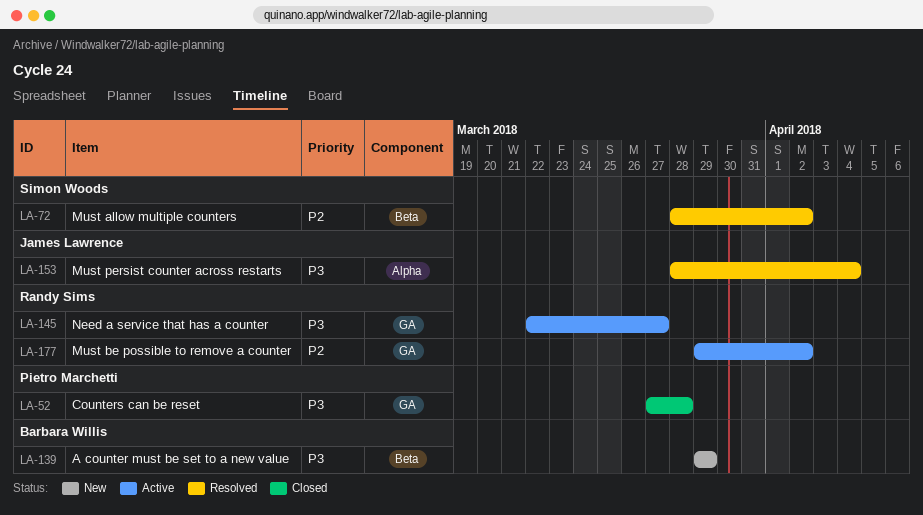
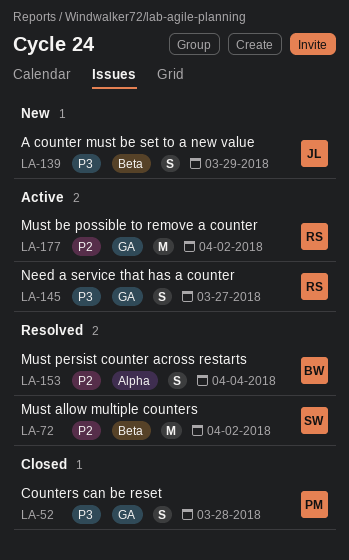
LA-139, owner: Barbara Willis -> James Lawrence
LA-153, owner: James Lawrence -> Barbara Willis
LA-153, priority: P3 -> P2

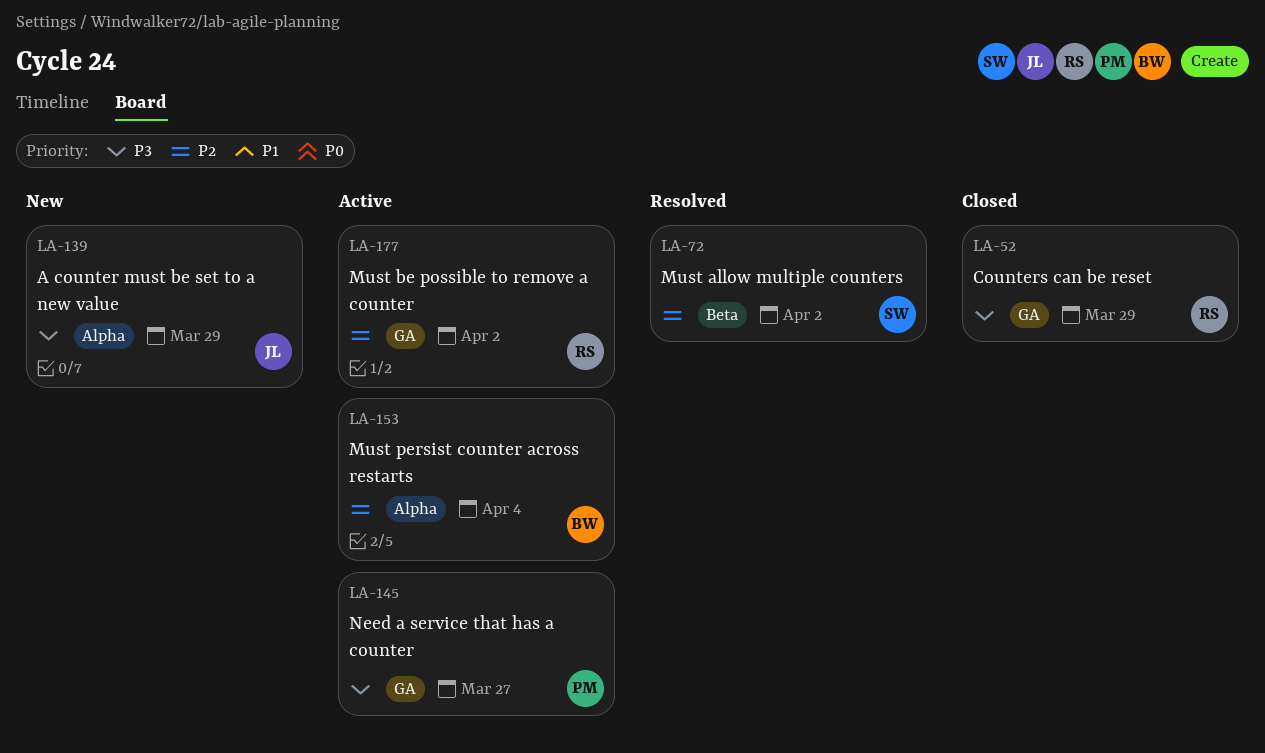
LA-52, owner: PM -> RS
LA-52, due: Mar 28 -> Mar 29
LA-139, label: Beta -> Alpha
LA-145, owner: RS -> PM
LA-153, status: Resolved -> Active

